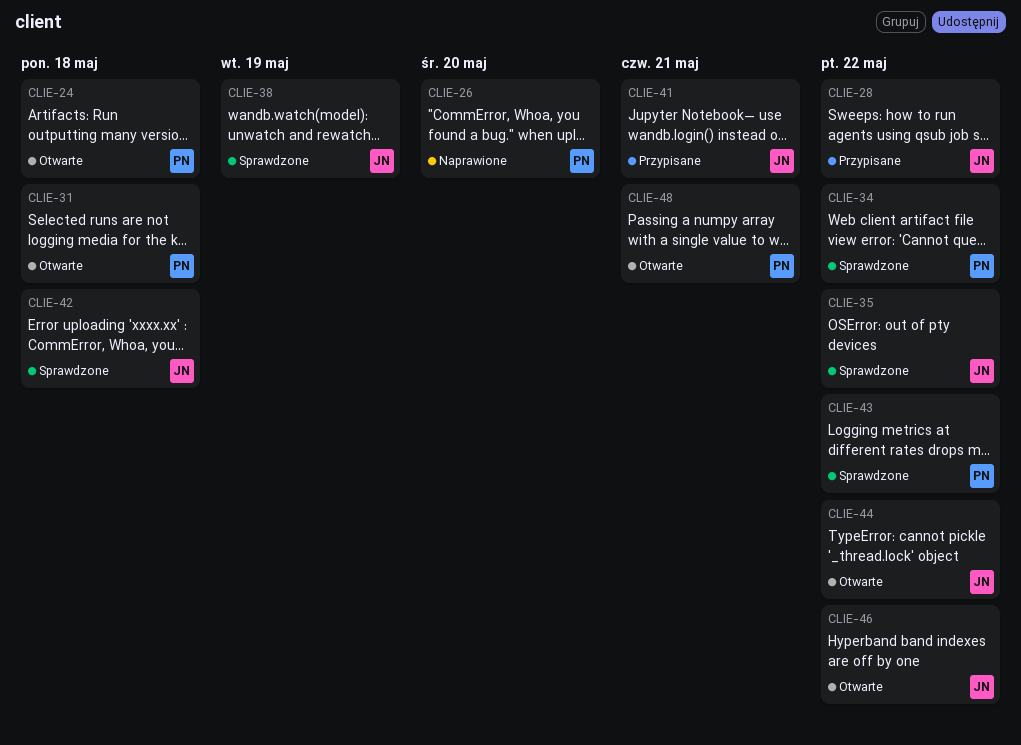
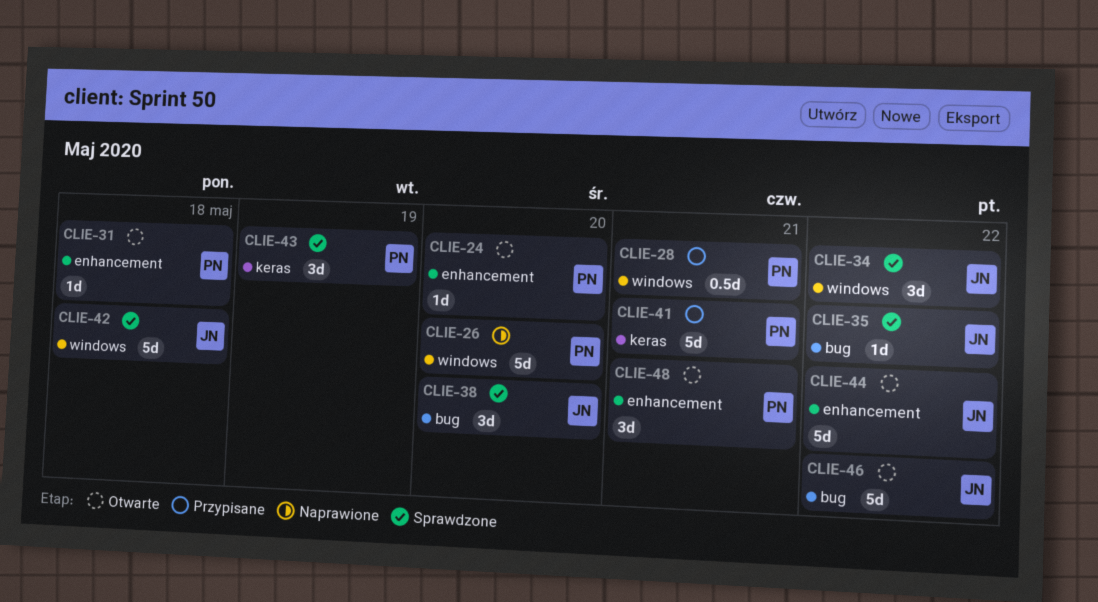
CLIE-24, due: May 18 -> May 20
CLIE-28, owner: JN -> PN
CLIE-28, due: May 22 -> May 21
CLIE-34, owner: PN -> JN
CLIE-38, due: May 19 -> May 20
CLIE-41, owner: JN -> PN
CLIE-43, due: May 22 -> May 19

